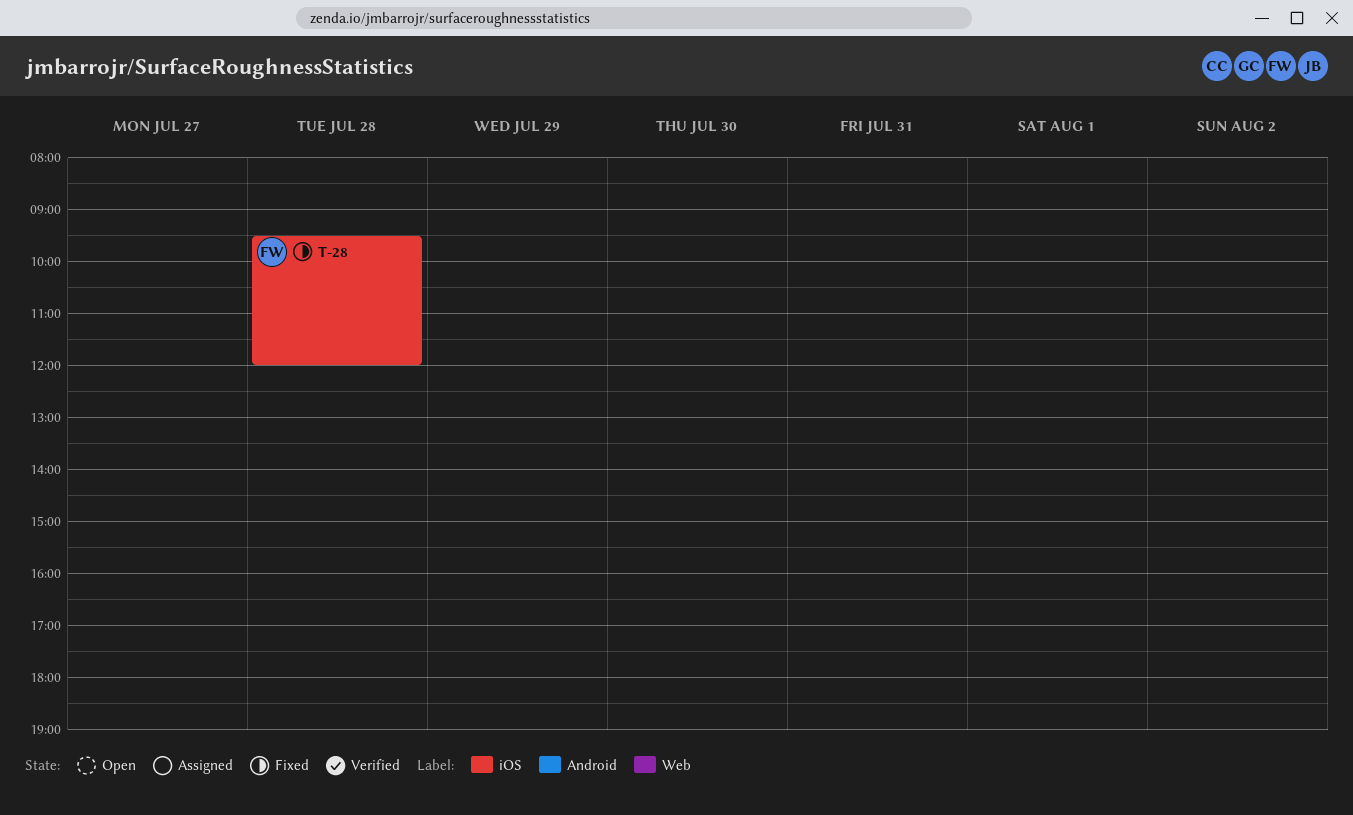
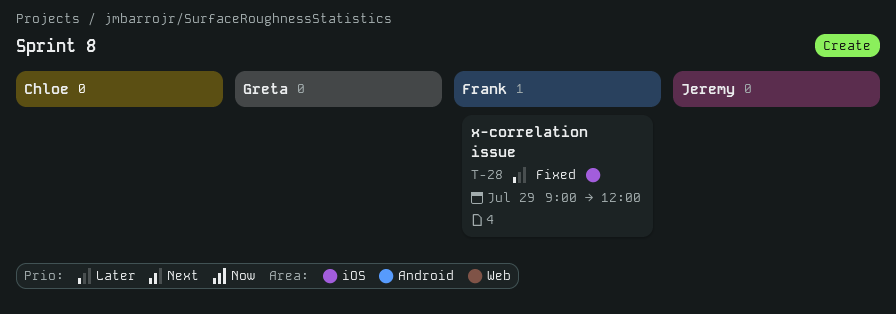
T-28, day: Jul 28 -> Jul 29
T-28, begins: 09:30 -> 09:00

